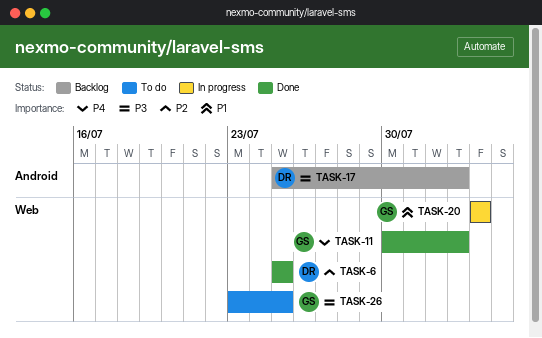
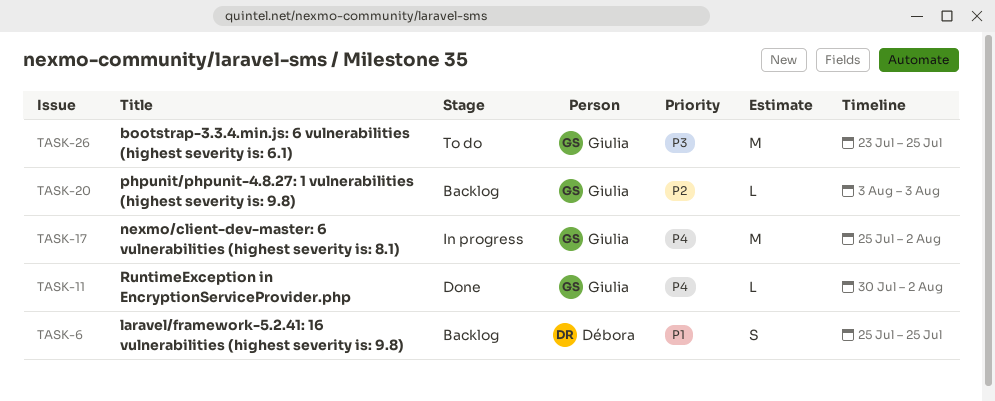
TASK-6, status: Done -> Backlog
TASK-6, priority: P2 -> P1
TASK-17, status: Backlog -> In progress
TASK-17, owner: Débora -> Giulia
TASK-17, priority: P3 -> P4
TASK-20, status: In progress -> Backlog
TASK-20, priority: P1 -> P2

